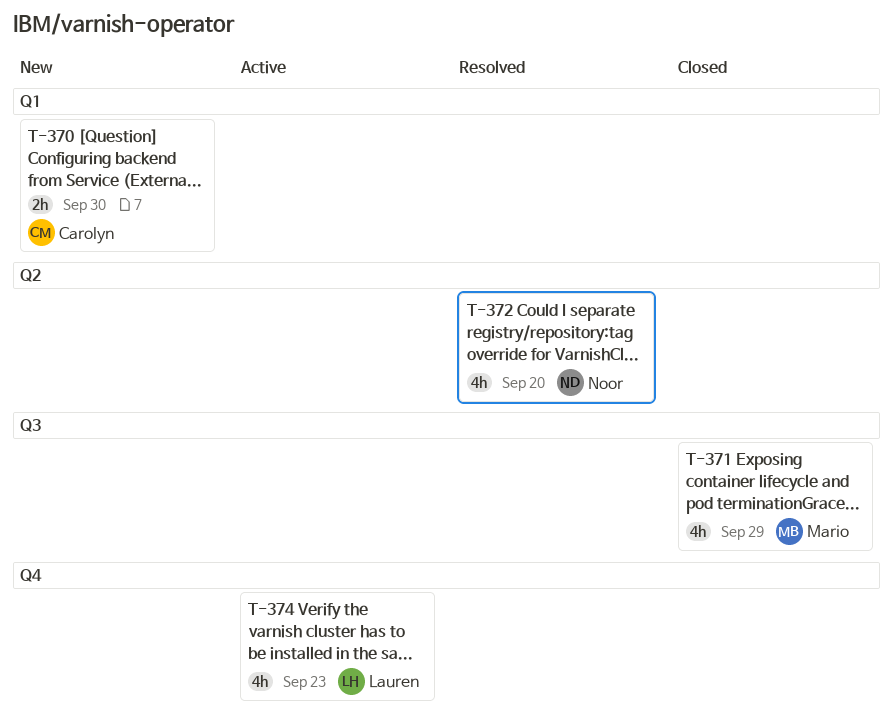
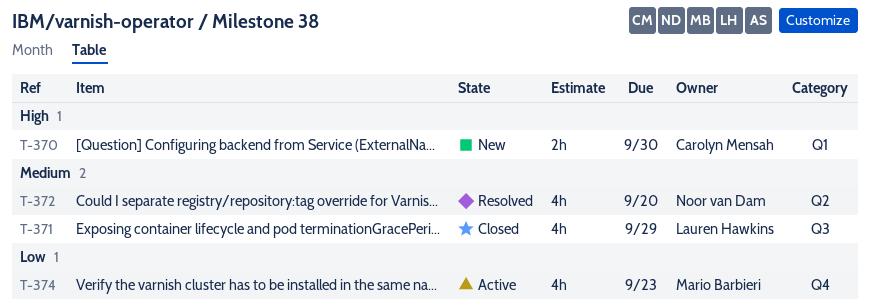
T-371, owner: Mario Barbieri -> Lauren Hawkins
T-374, owner: Lauren Hawkins -> Mario Barbieri

